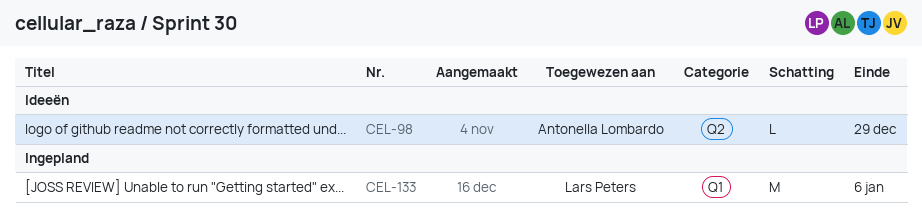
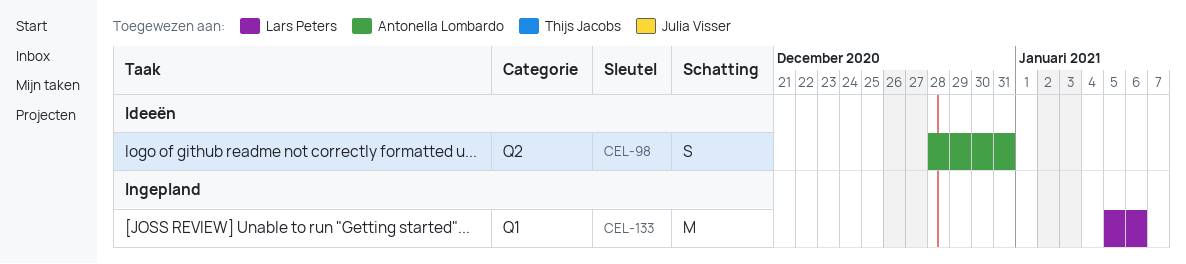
CEL-98, estimate: L -> S
CEL-98, due: Dec 29 -> Dec 31

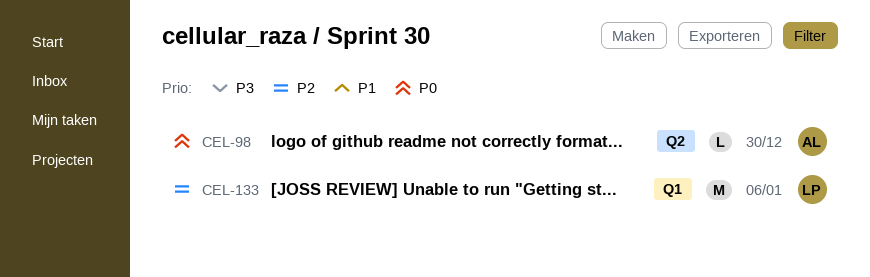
CEL-98, estimate: S -> L
CEL-98, due: Dec 31 -> Dec 30

